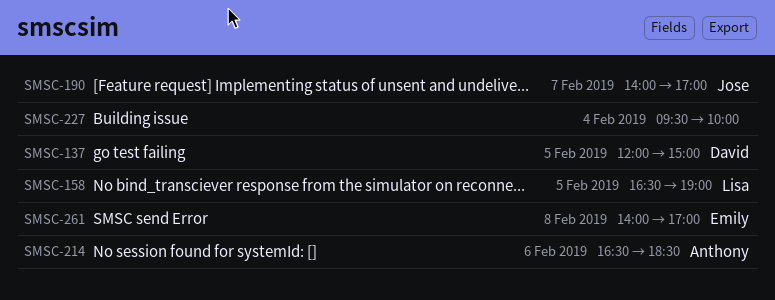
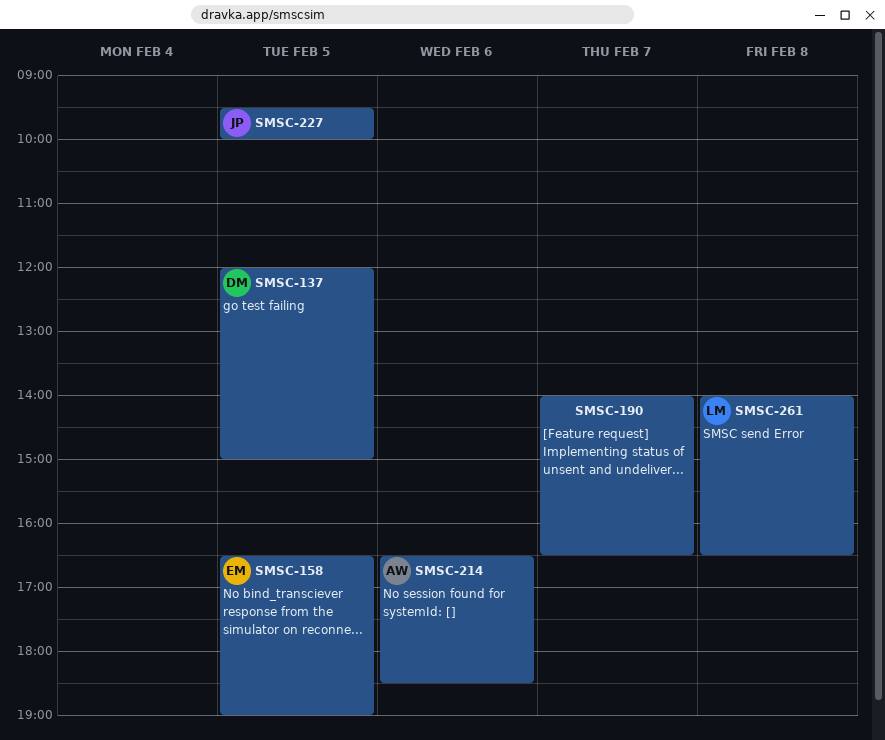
SMSC-158, owner: Lisa -> Emily
SMSC-190, owner: Jose -> none
SMSC-190, ends: 17:00 -> 16:30
SMSC-227, owner: none -> Jose
SMSC-227, day: Feb 4 -> Feb 5
SMSC-261, owner: Emily -> Lisa
SMSC-261, ends: 17:00 -> 16:30

